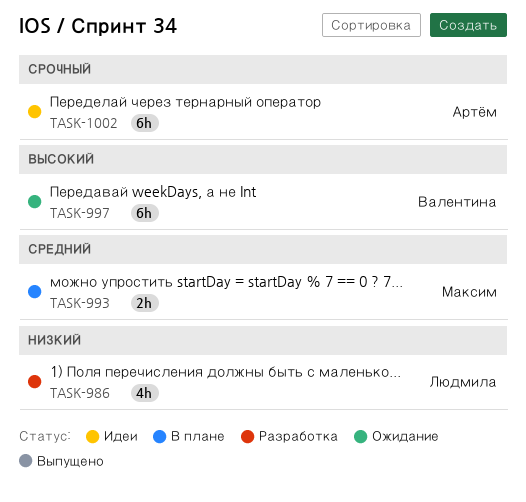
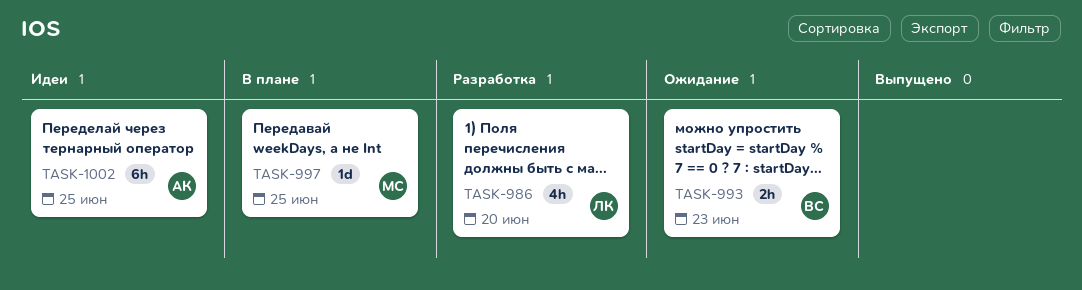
TASK-993, status: В плане -> Ожидание
TASK-993, owner: Максим -> Валентина
TASK-997, status: Ожидание -> В плане
TASK-997, owner: Валентина -> Максим
TASK-997, estimate: 6h -> 1d

